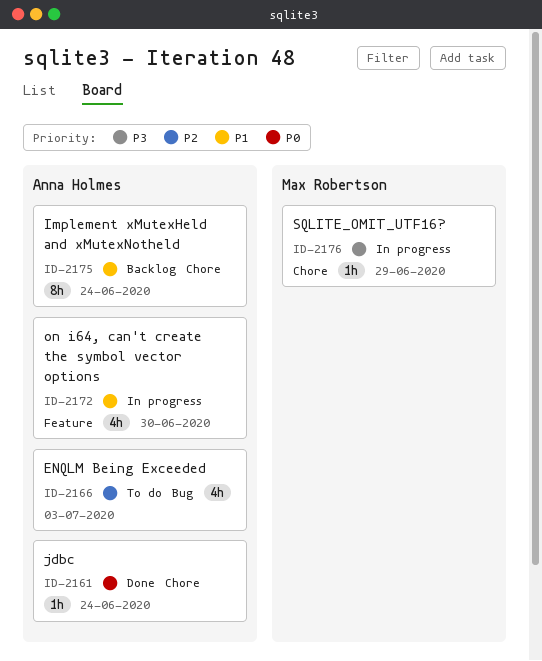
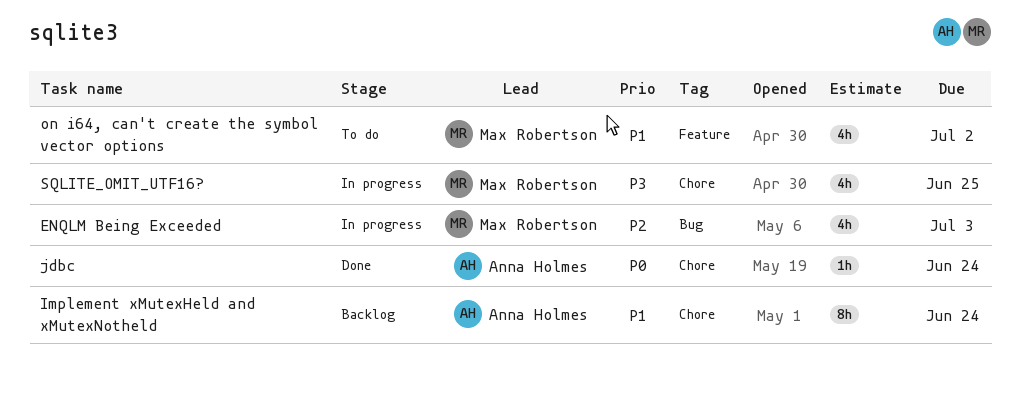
ENQLM Being Exceeded, status: To do -> In progress
ENQLM Being Exceeded, owner: Anna Holmes -> Max Robertson
on i64, can't create the symbol vector options, status: In progress -> To do
on i64, can't create the symbol vector options, owner: Anna Holmes -> Max Robertson
on i64, can't create the symbol vector options, due: Jun 30 -> Jul 2
SQLITE_OMIT_UTF16?, estimate: 1h -> 4h
SQLITE_OMIT_UTF16?, due: Jun 29 -> Jun 25

